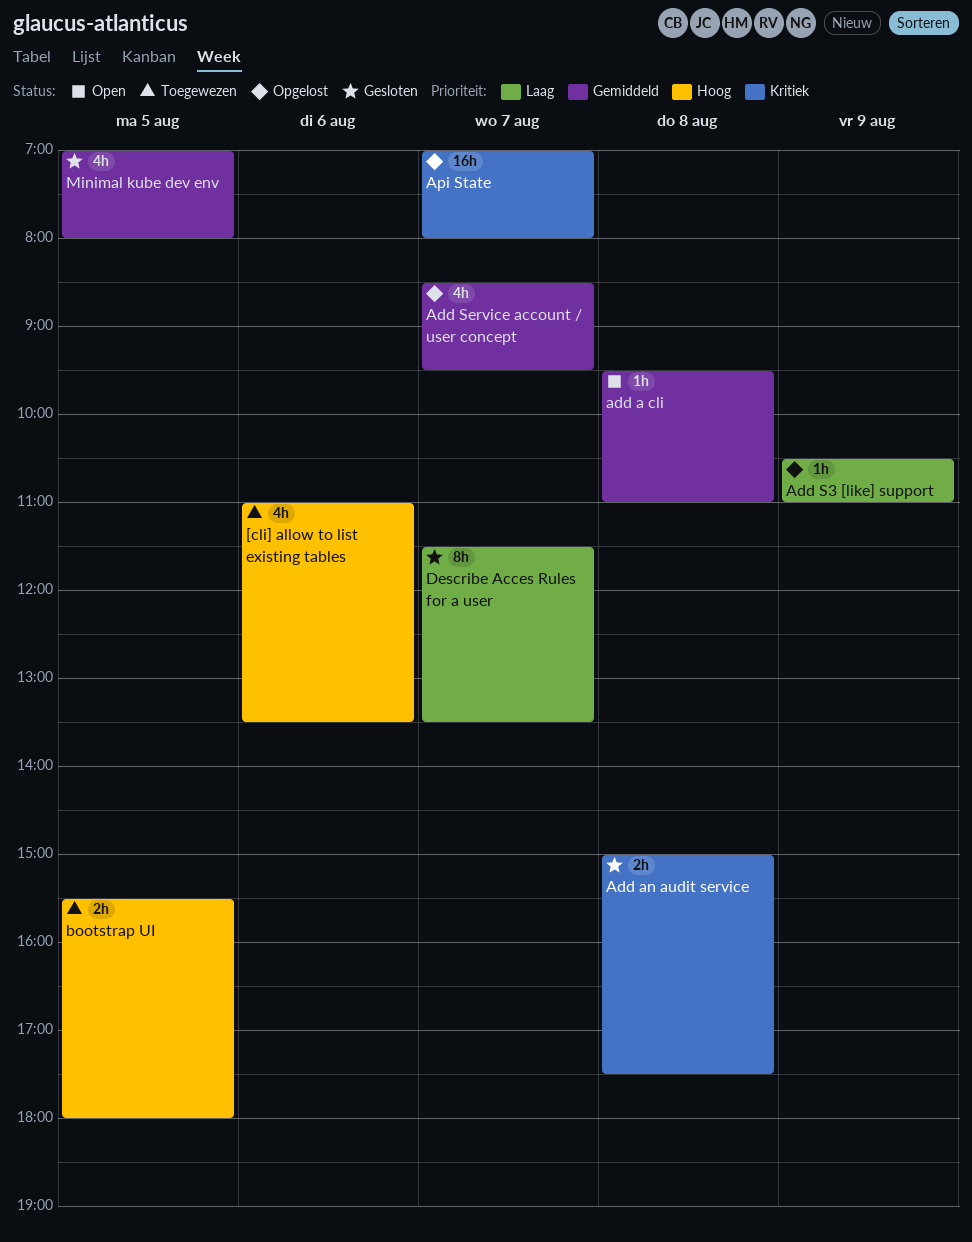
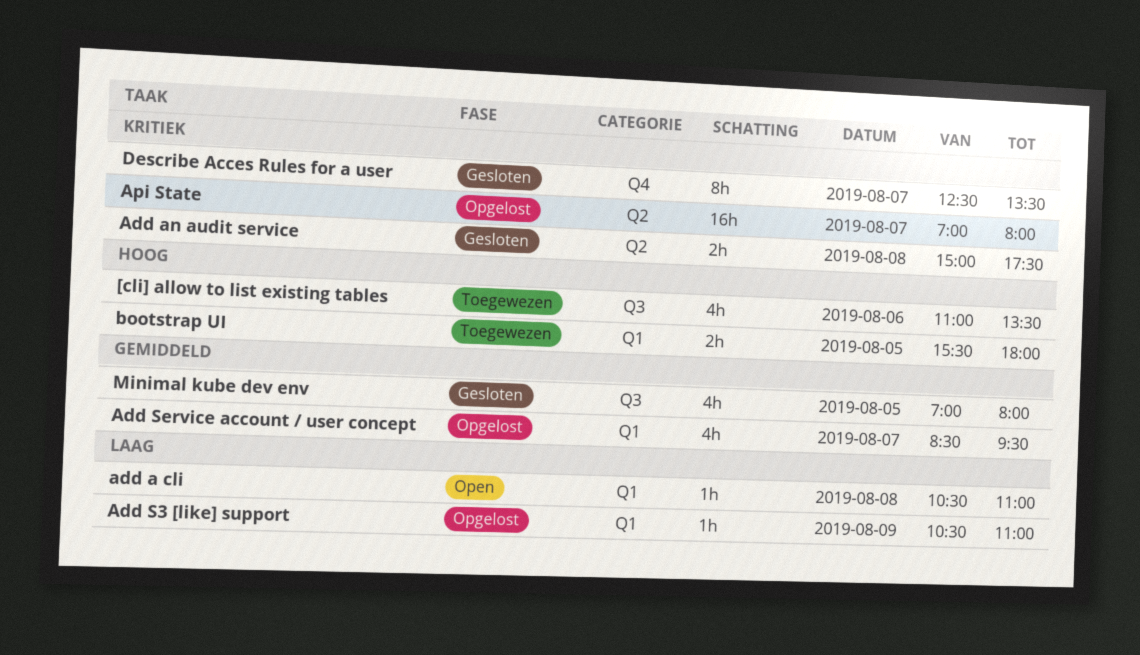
add a cli, priority: Gemiddeld -> Laag
add a cli, begins: 09:30 -> 10:30
Describe Acces Rules for a user, priority: Laag -> Kritiek
Describe Acces Rules for a user, begins: 11:30 -> 12:30

